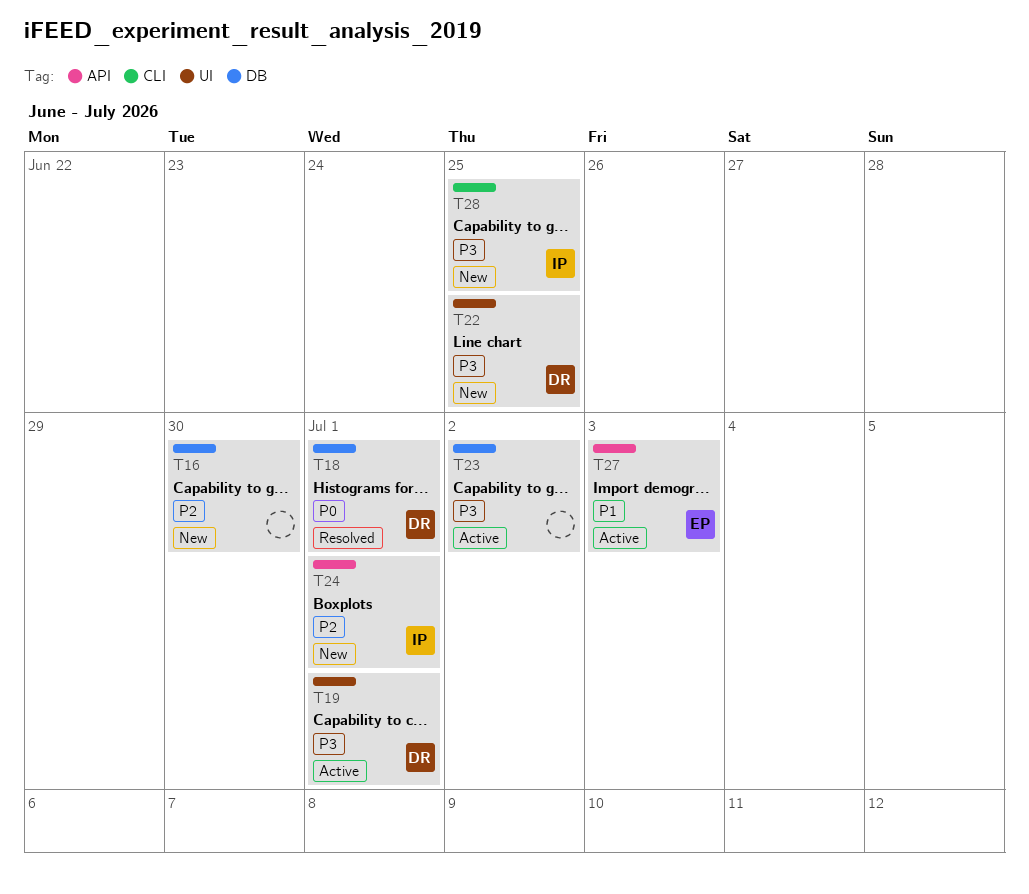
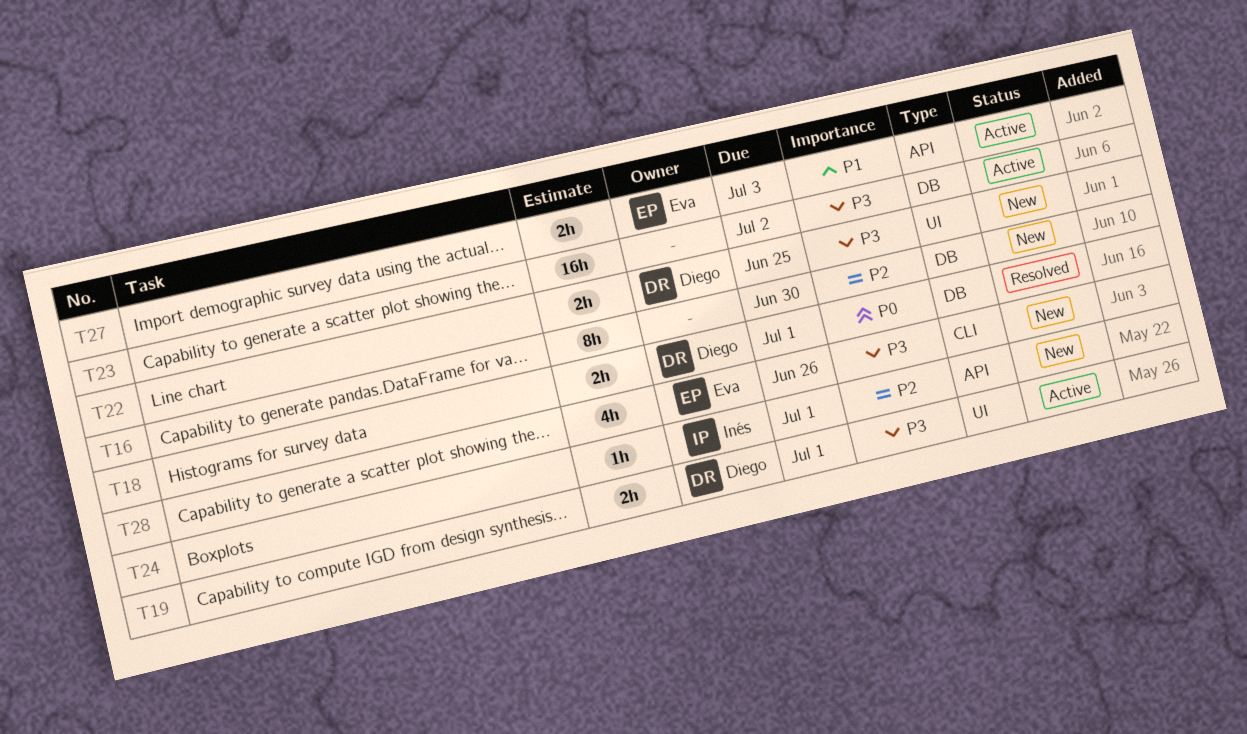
T28, owner: Inés -> Eva
T28, due: Jun 25 -> Jun 26

